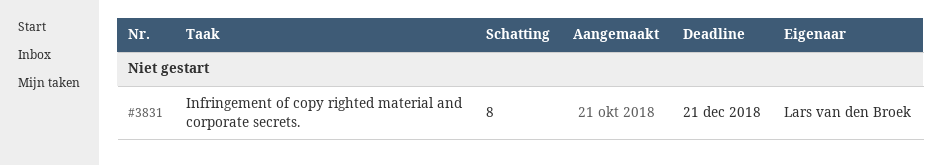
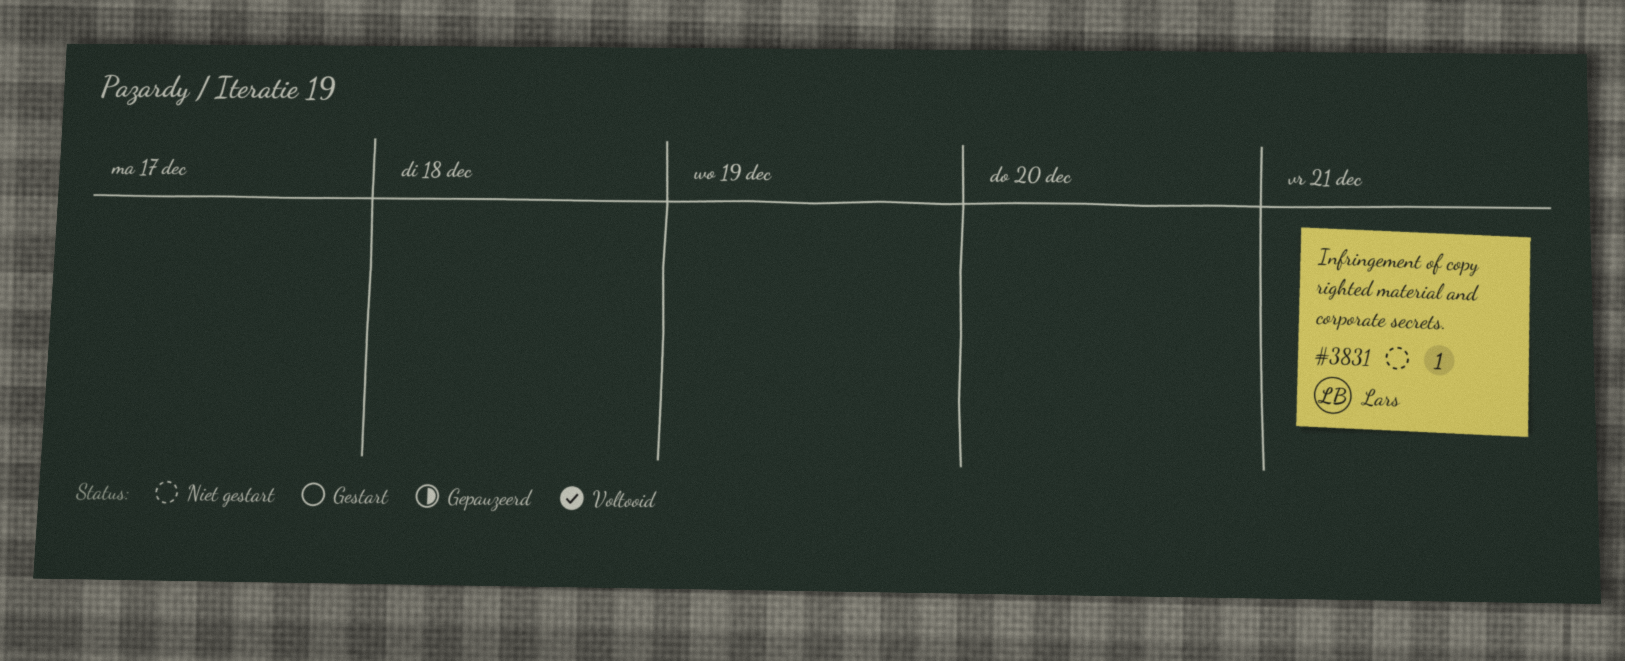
#3831, estimate: 8 -> 1

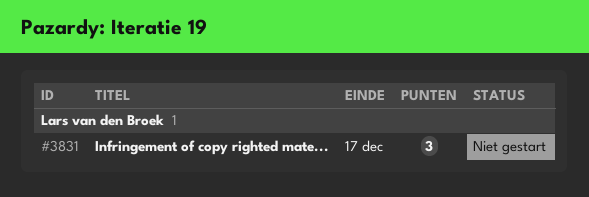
#3831, estimate: 1 -> 3
#3831, due: Dec 21 -> Dec 17

